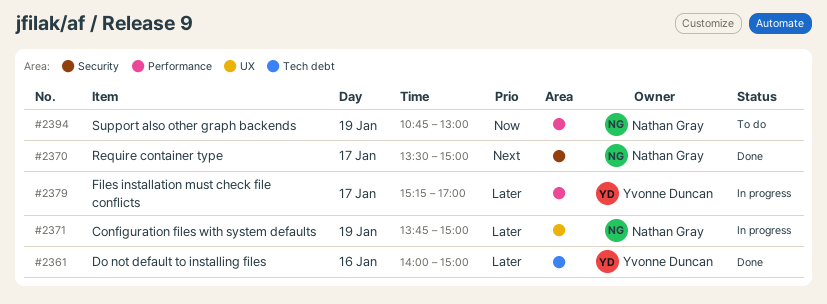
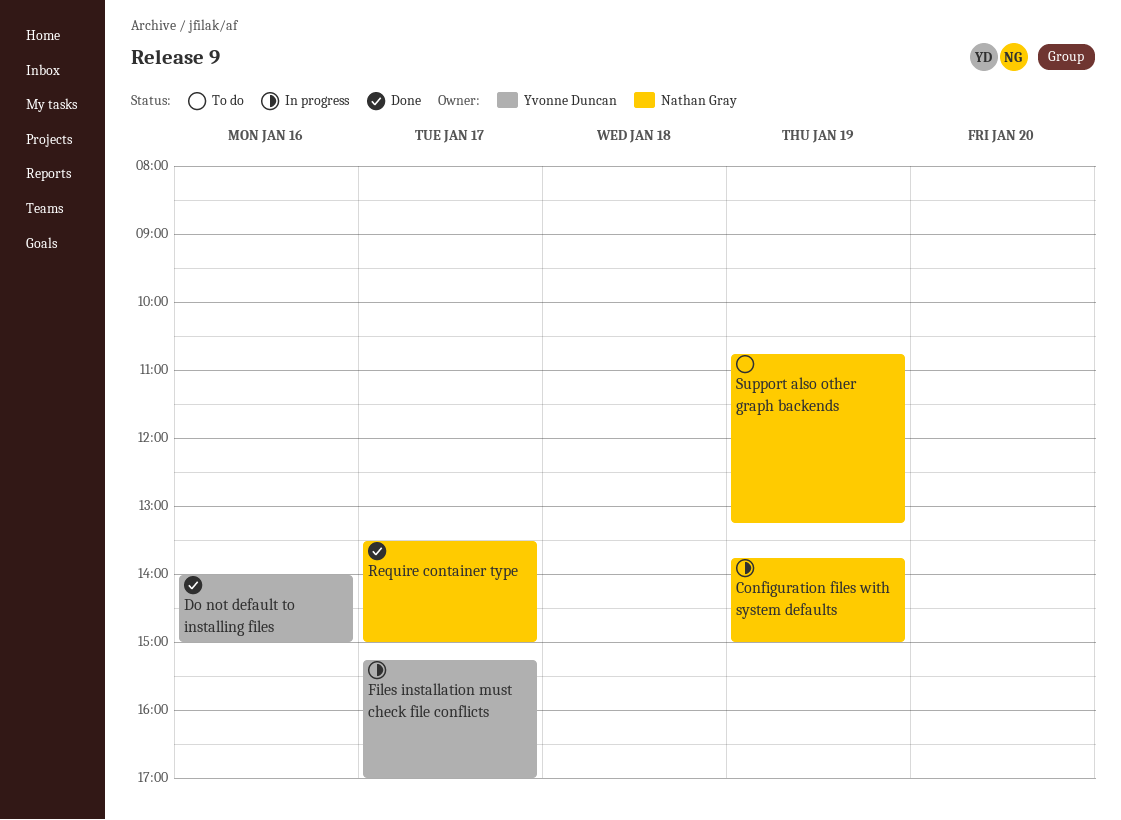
Support also other graph backends, ends: 13:00 -> 13:15

